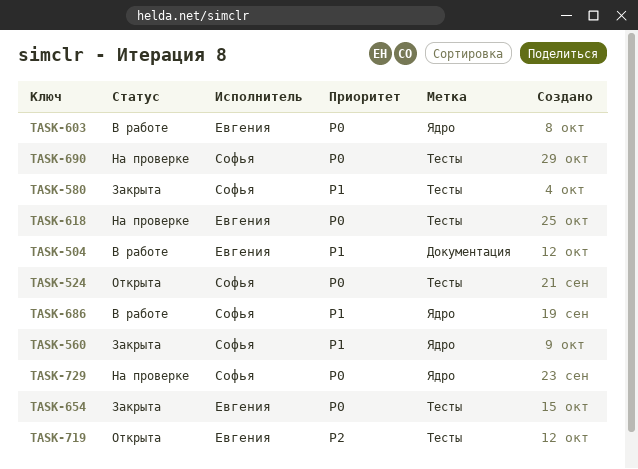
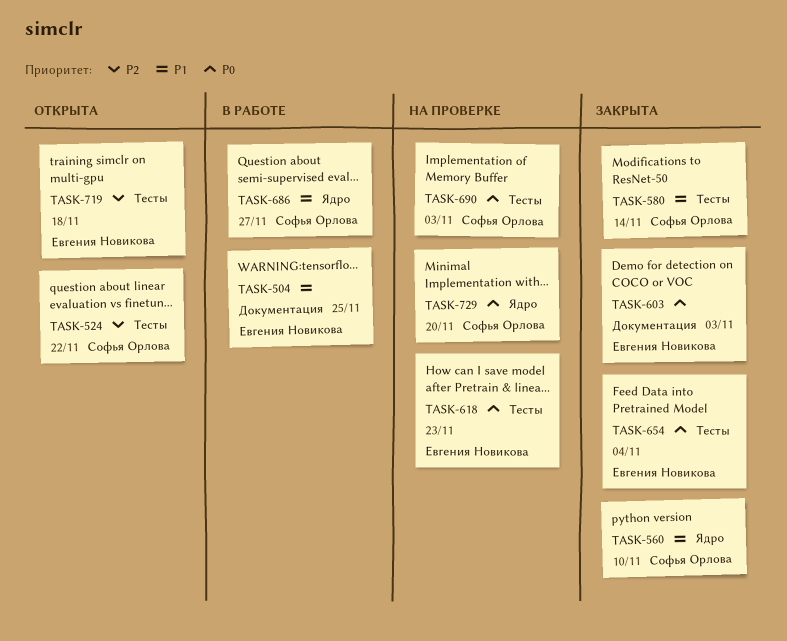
TASK-524, priority: P0 -> P2
TASK-603, status: В работе -> Закрыта
TASK-603, label: Ядро -> Документация

